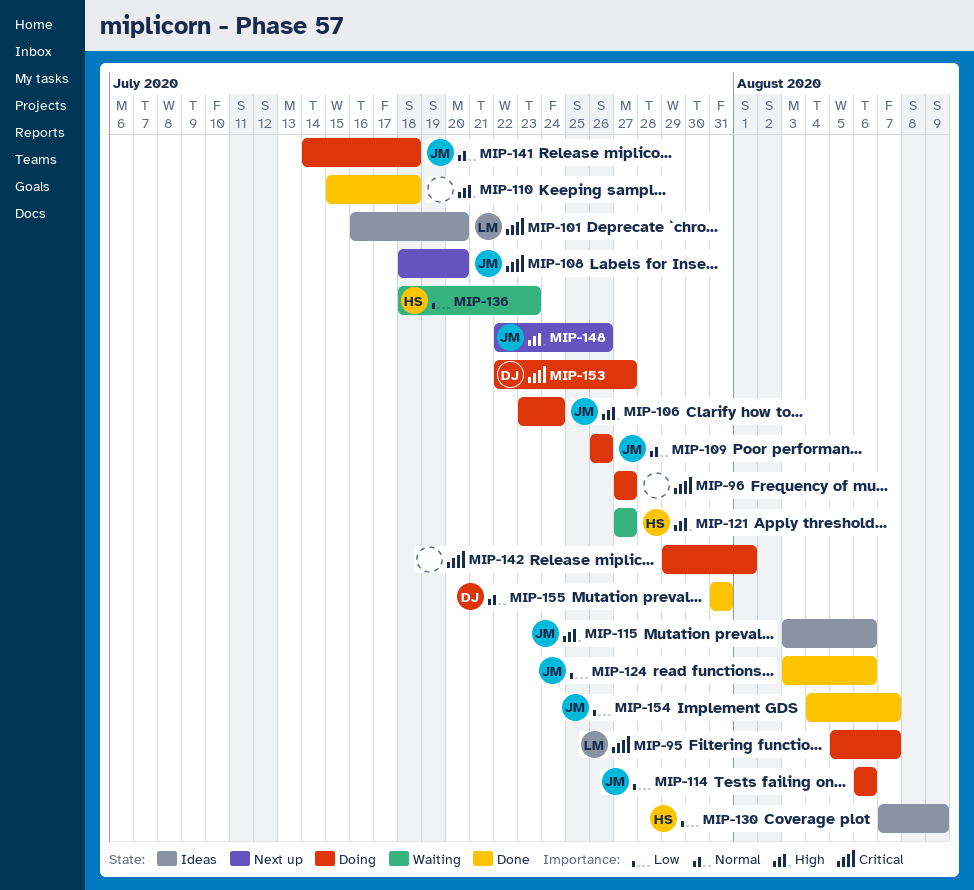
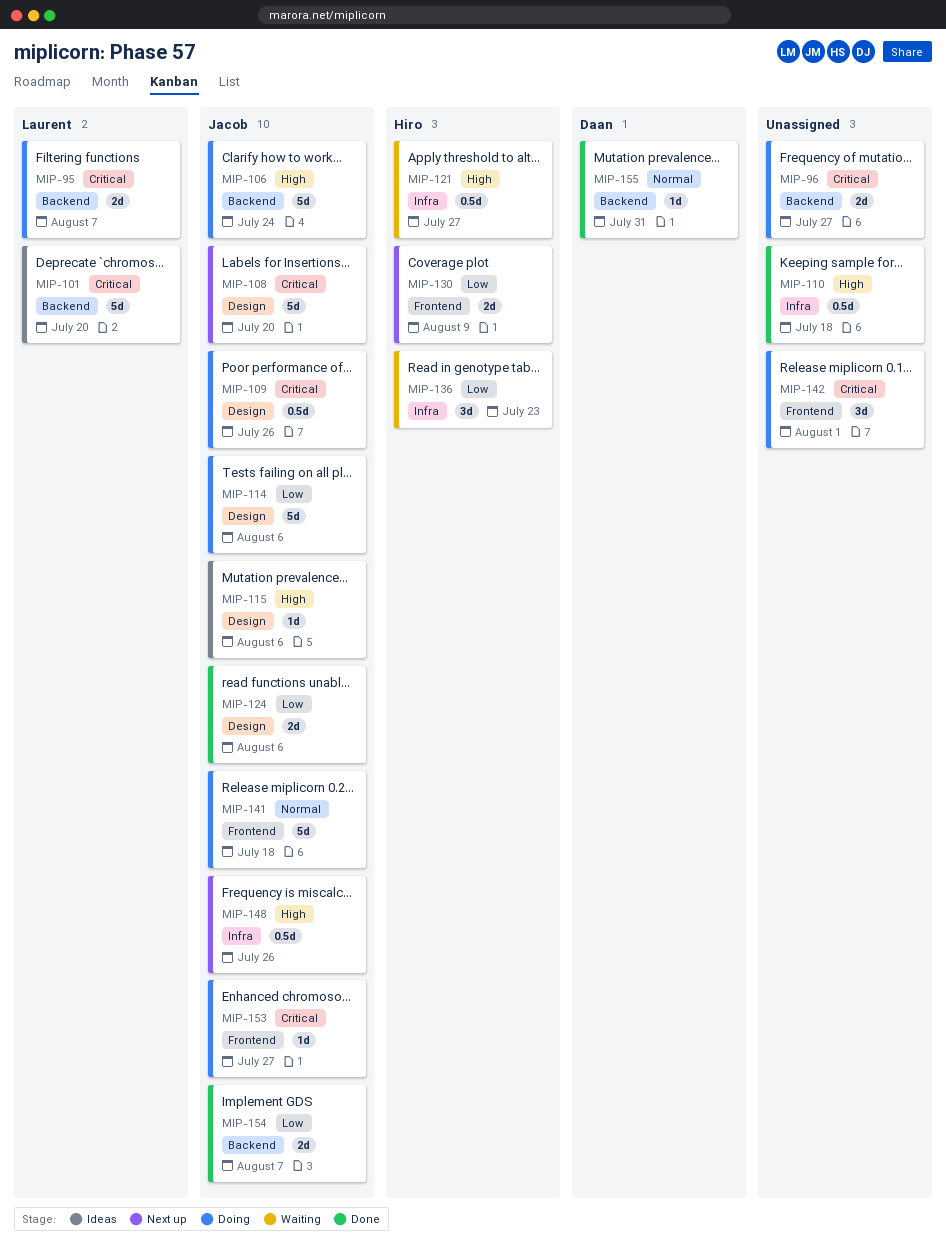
MIP-109, priority: Normal -> Critical
MIP-130, status: Ideas -> Next up
MIP-153, owner: Daan -> Jacob

